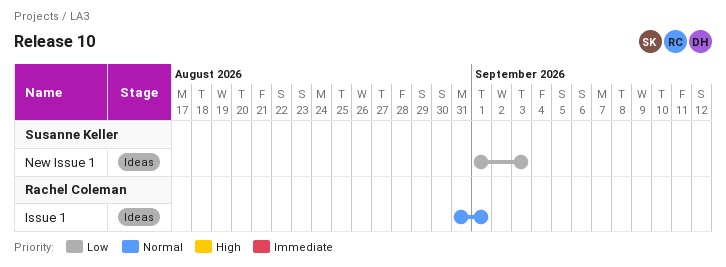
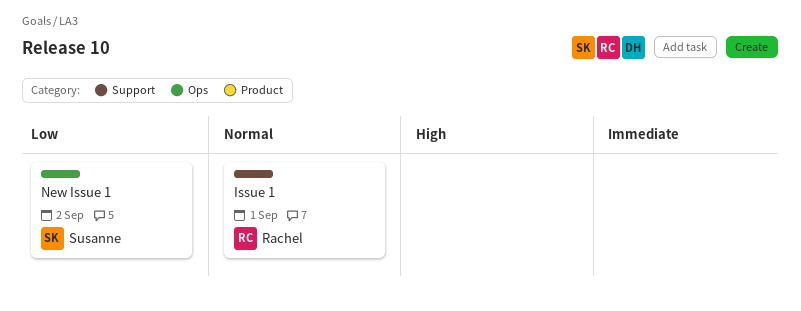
New Issue 1, due: Sep 3 -> Sep 2

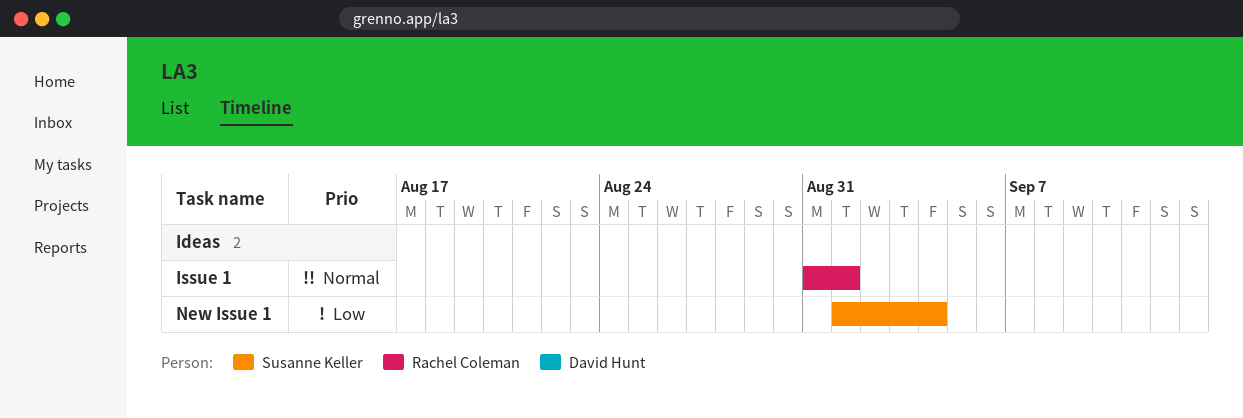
New Issue 1, due: Sep 2 -> Sep 4

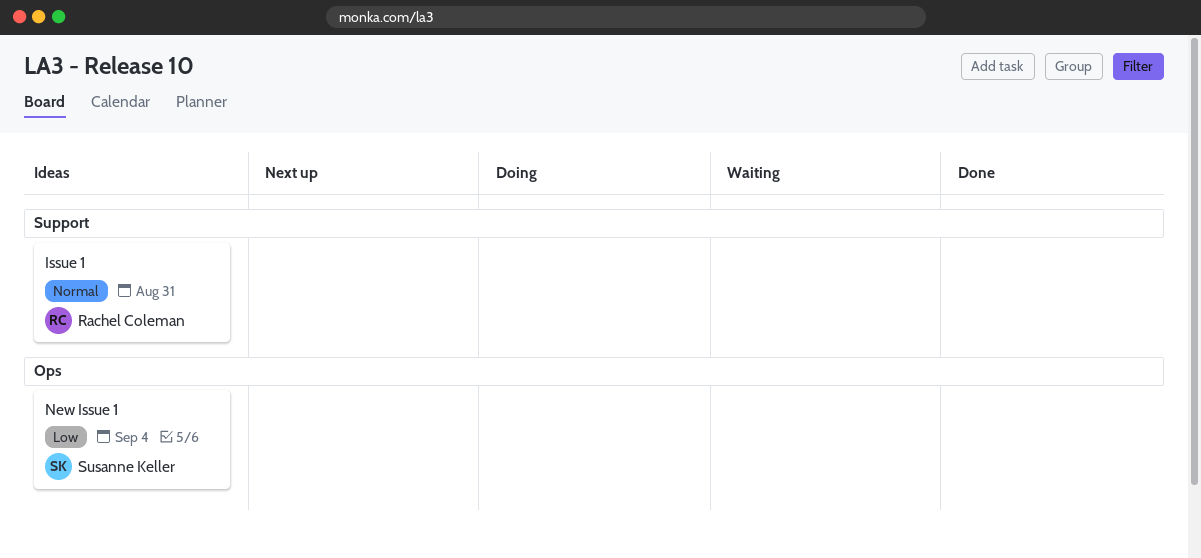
Issue 1, due: Sep 1 -> Aug 31

